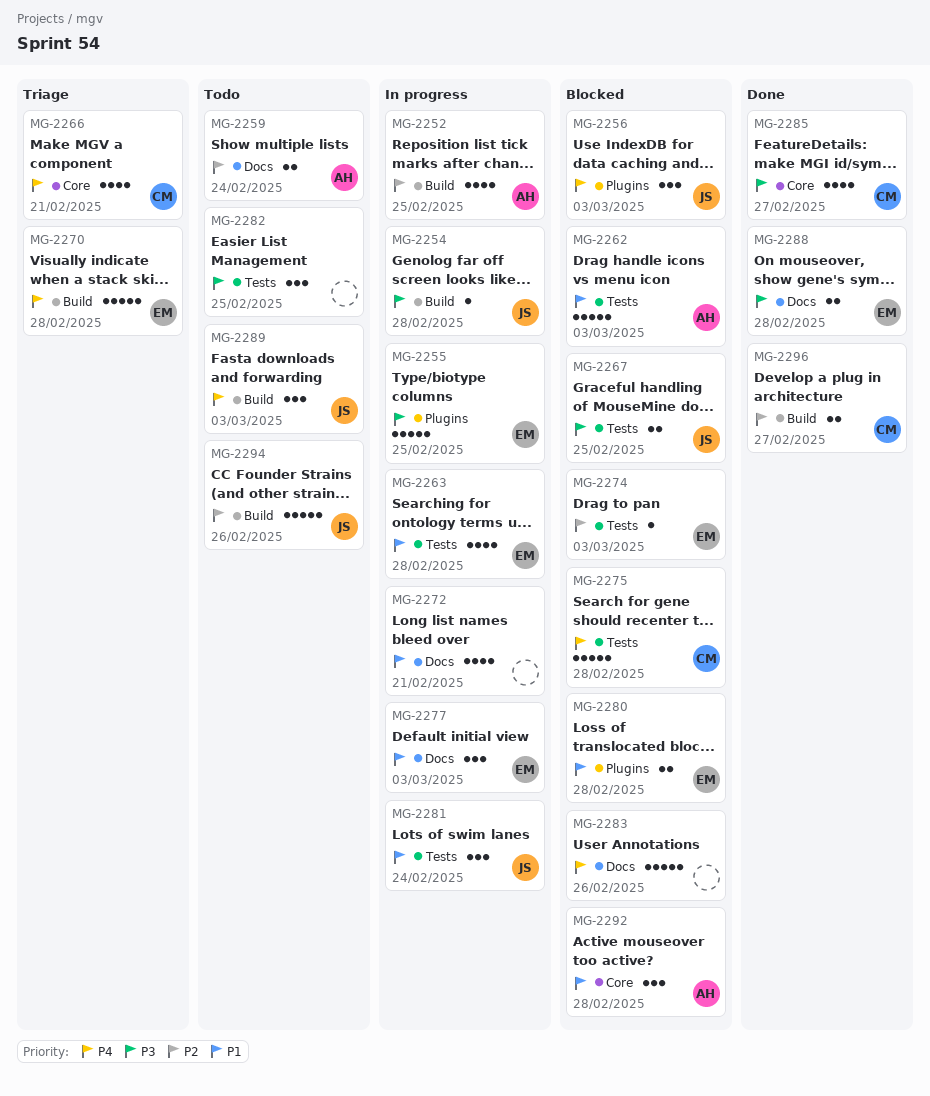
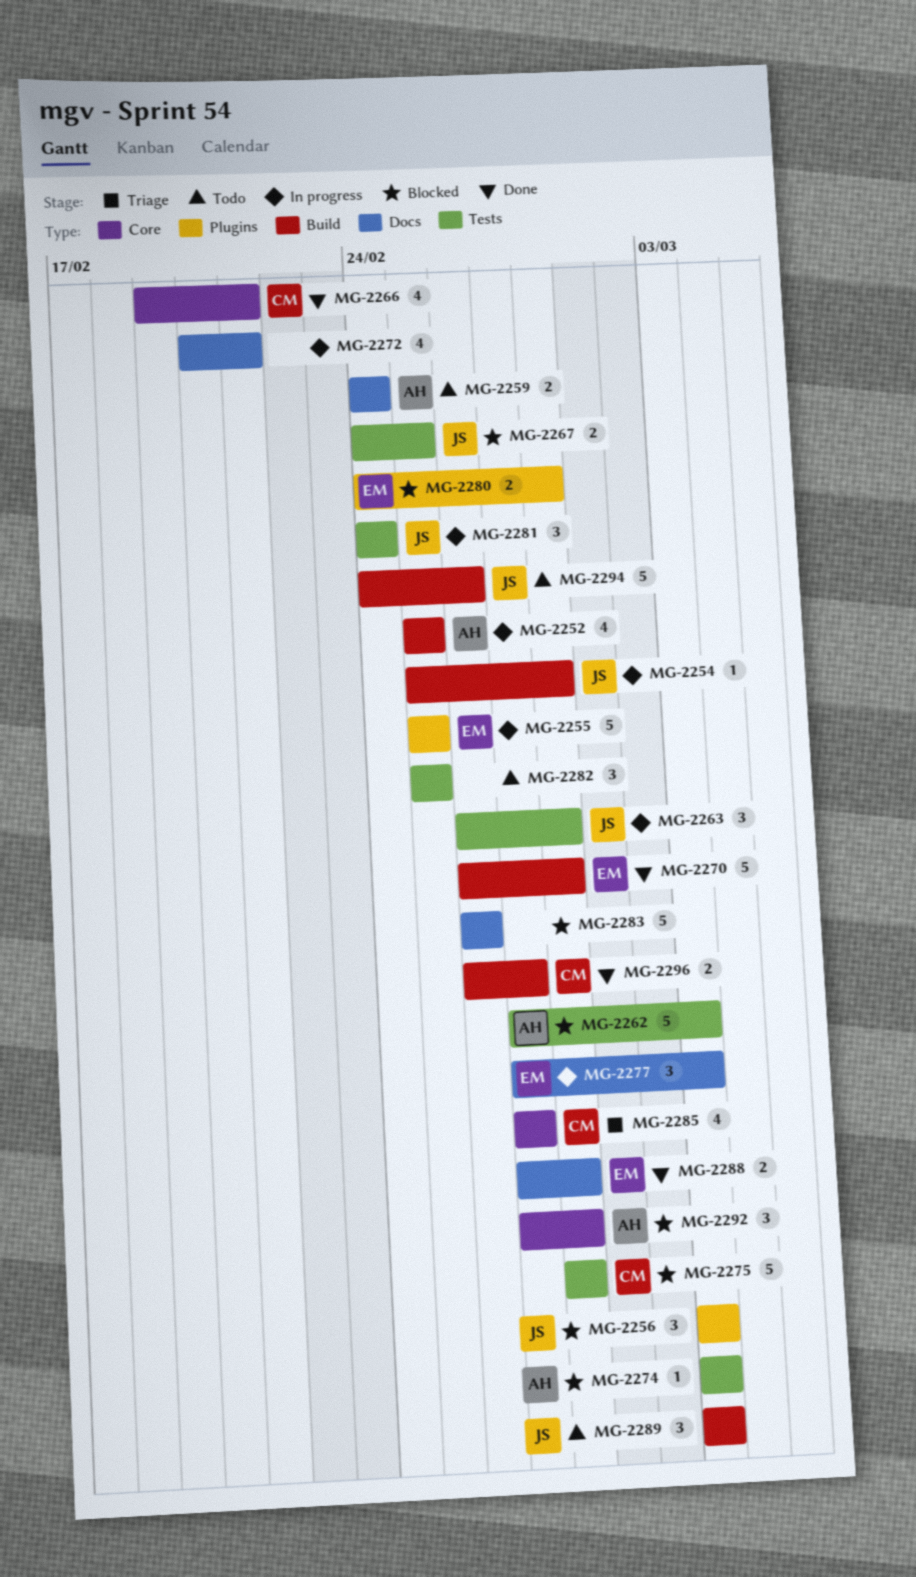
MG-2263, owner: EM -> JS
MG-2263, estimate: 4 -> 3
MG-2266, status: Triage -> Done
MG-2270, status: Triage -> Done
MG-2274, owner: EM -> AH
MG-2285, status: Done -> Triage

